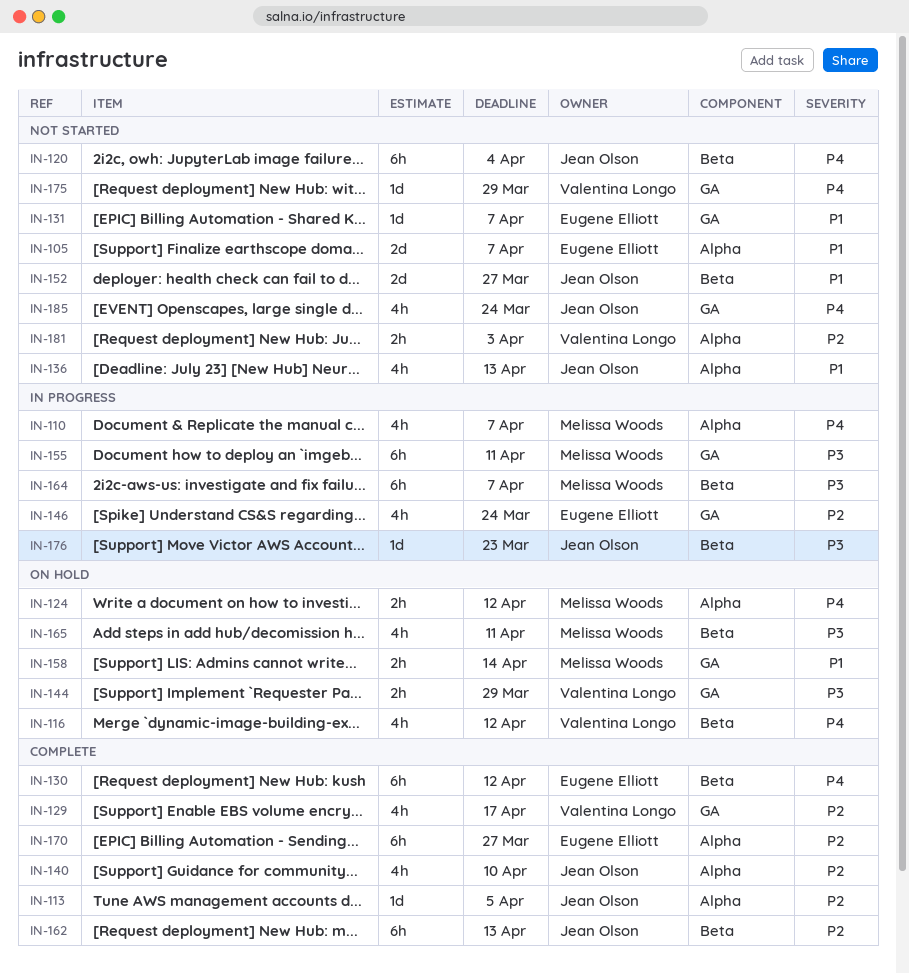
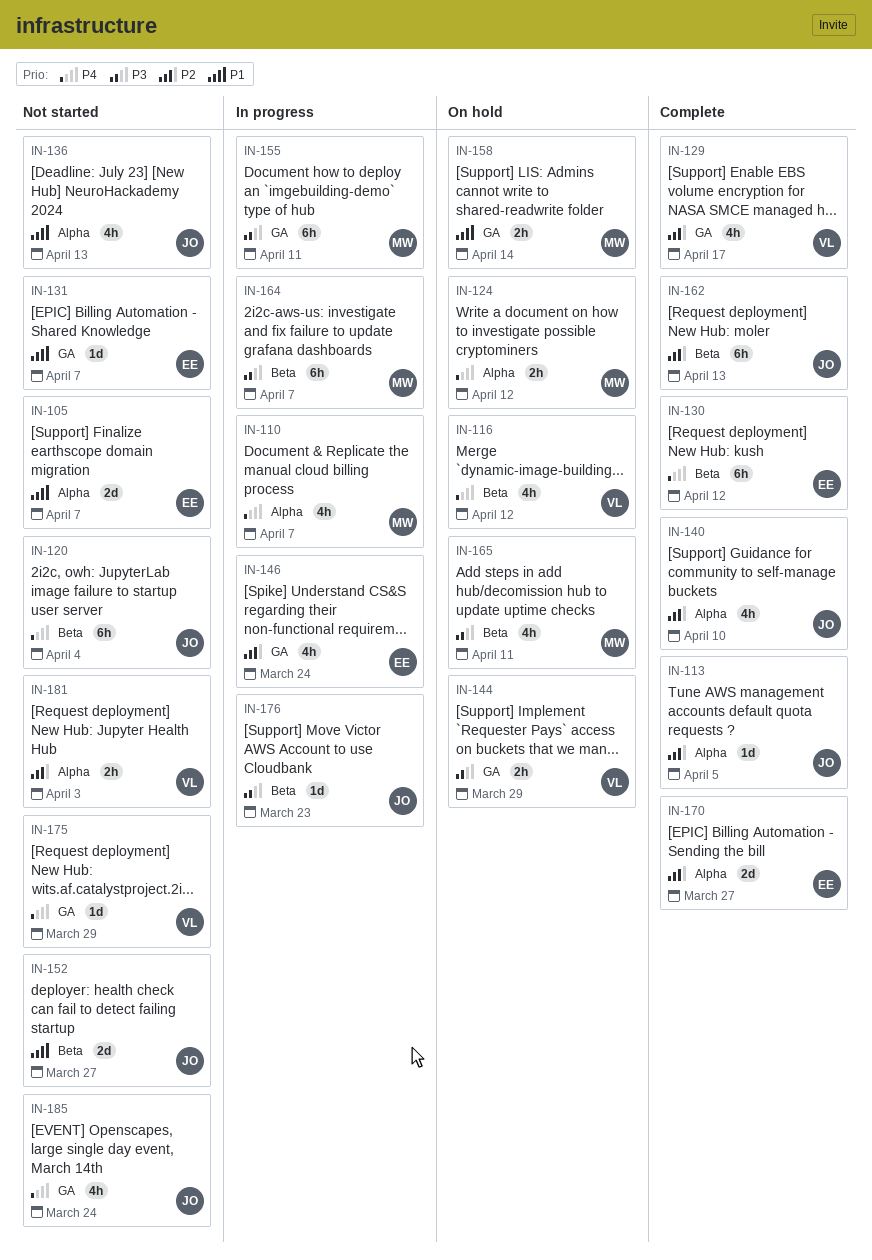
IN-170, estimate: 6h -> 2d

